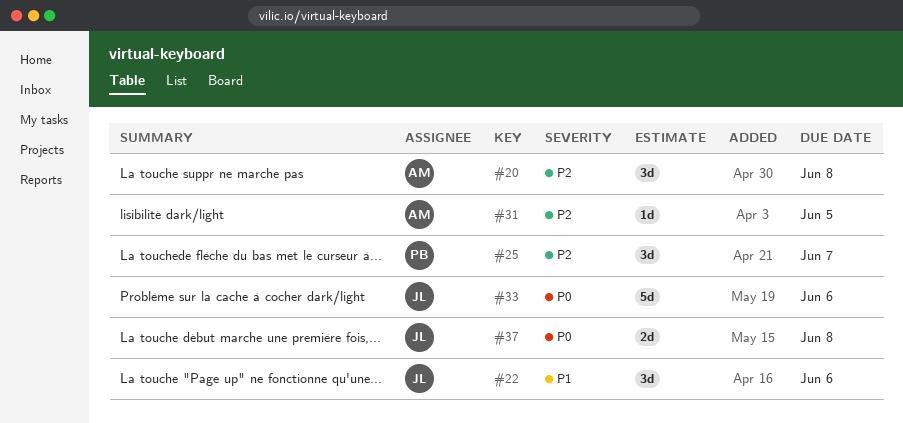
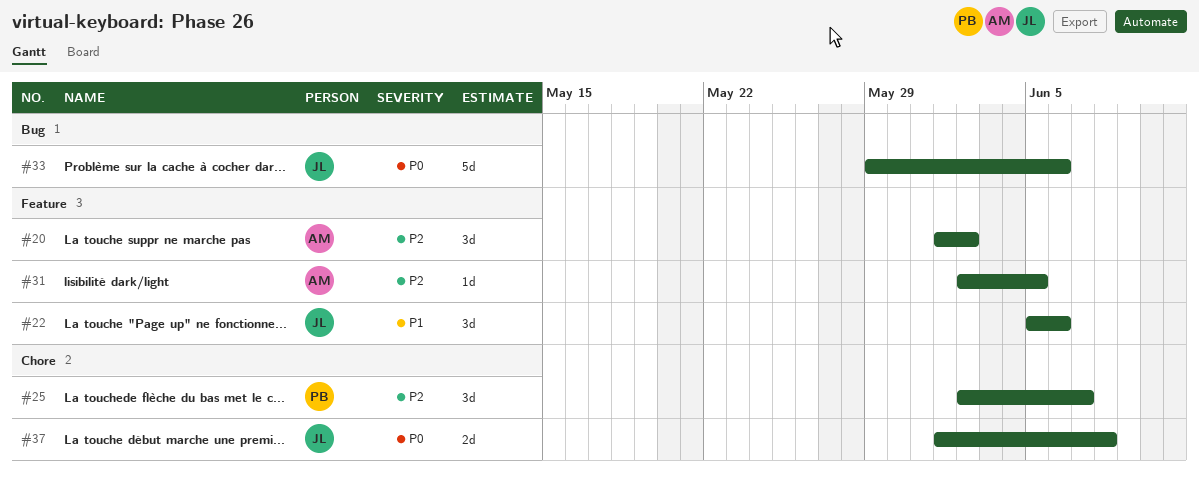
#20, due: Jun 8 -> Jun 2

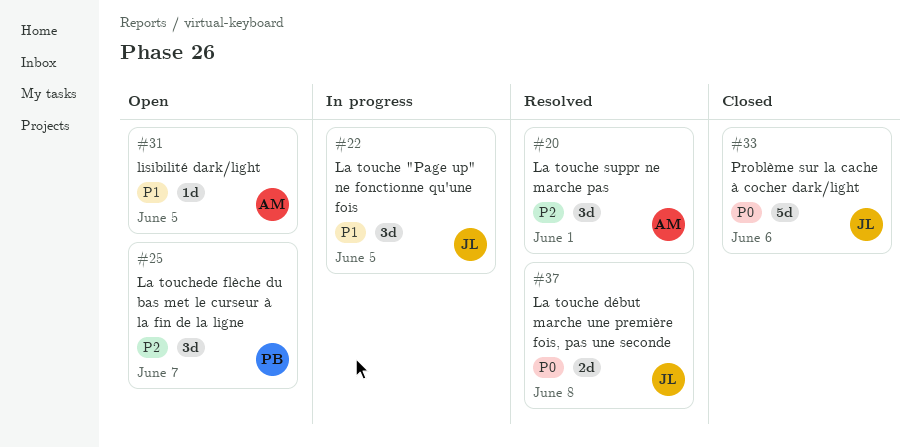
#20, due: Jun 2 -> Jun 1
#22, due: Jun 6 -> Jun 5
#31, priority: P2 -> P1

